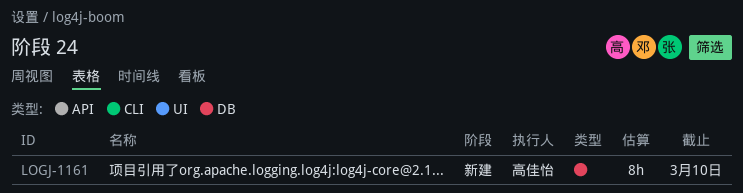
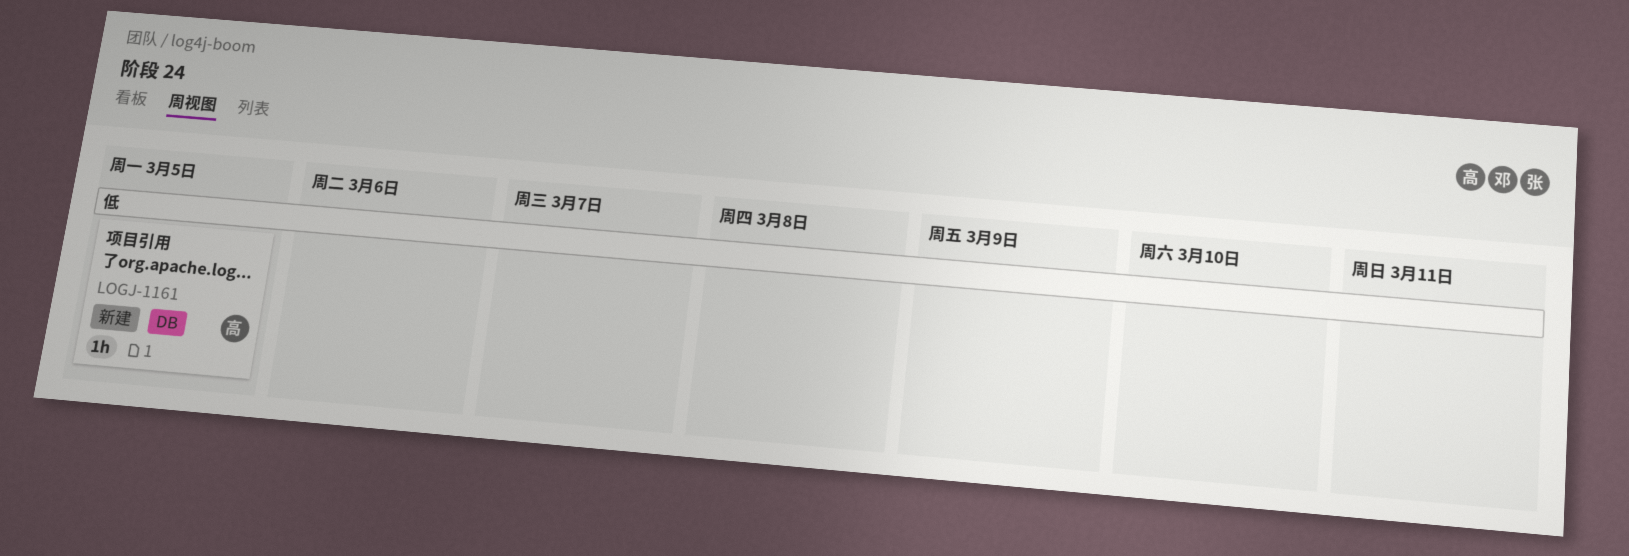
LOGJ-1161, estimate: 8h -> 1h
LOGJ-1161, due: Mar 10 -> Mar 5

